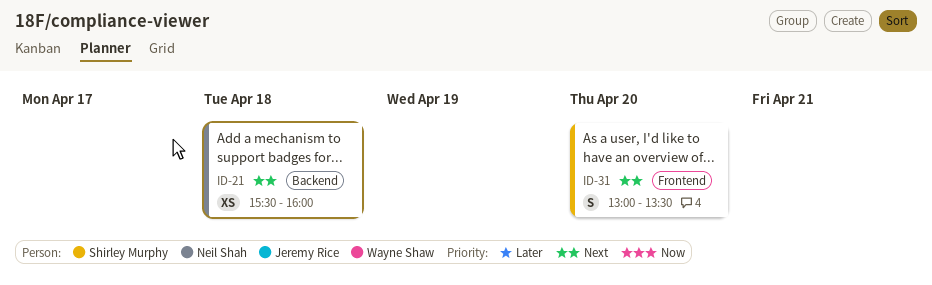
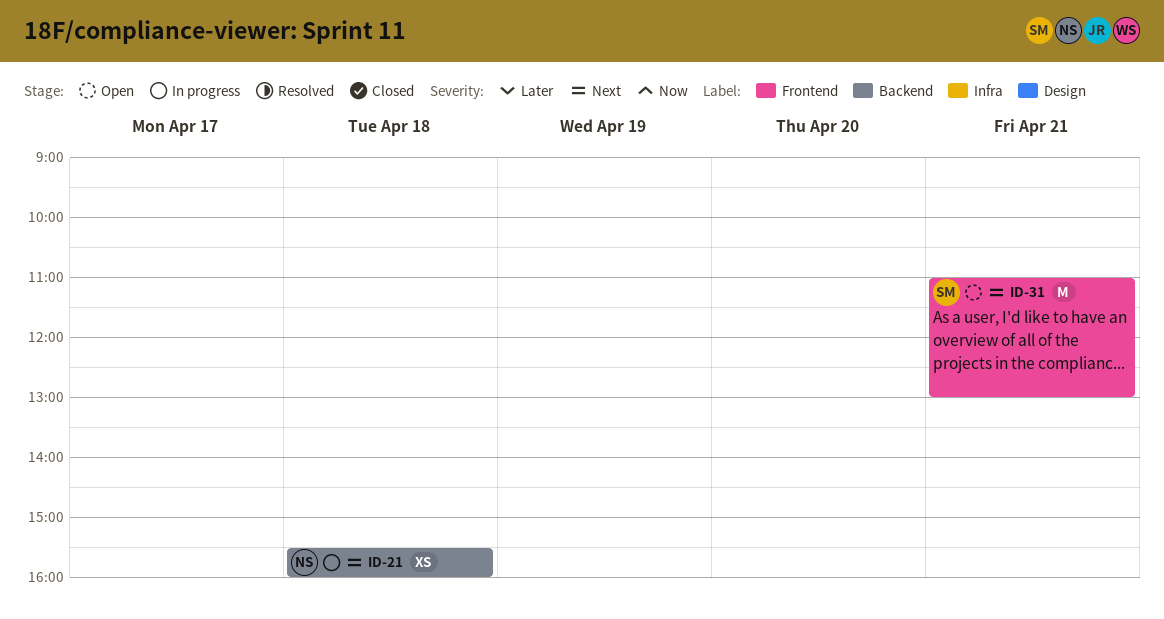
ID-31, estimate: S -> M
ID-31, day: Apr 20 -> Apr 21
ID-31, begins: 13:00 -> 11:00
ID-31, ends: 13:30 -> 13:00

